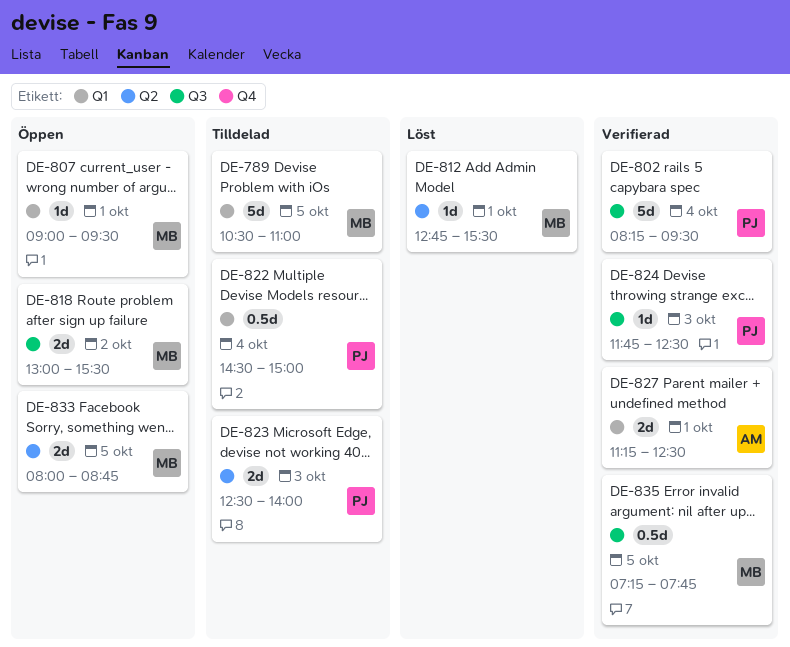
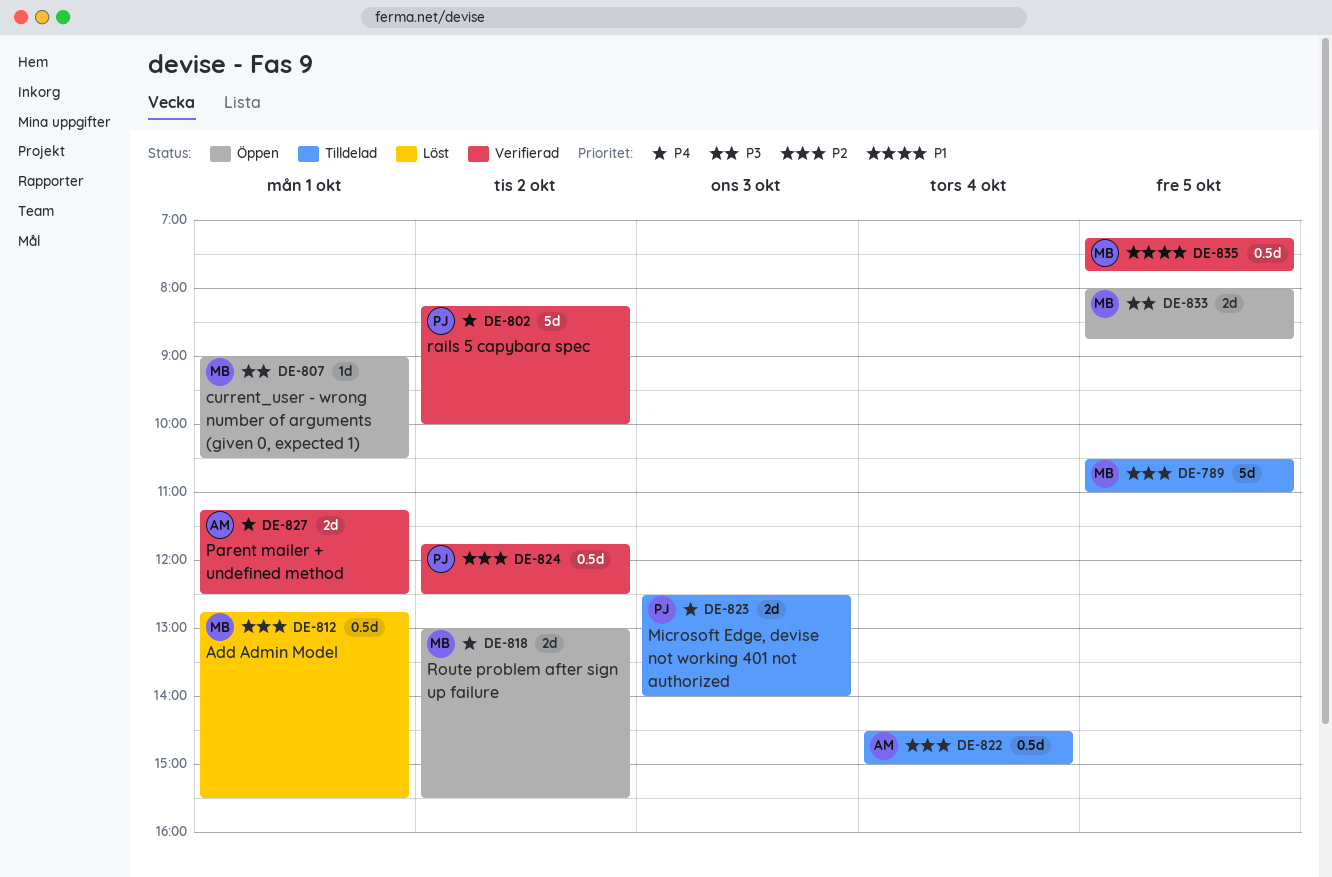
DE-802, day: Oct 4 -> Oct 2
DE-802, ends: 09:30 -> 10:00
DE-807, ends: 09:30 -> 10:30
DE-812, estimate: 1d -> 0.5d
DE-822, owner: PJ -> AM
DE-824, estimate: 1d -> 0.5d
DE-824, day: Oct 3 -> Oct 2

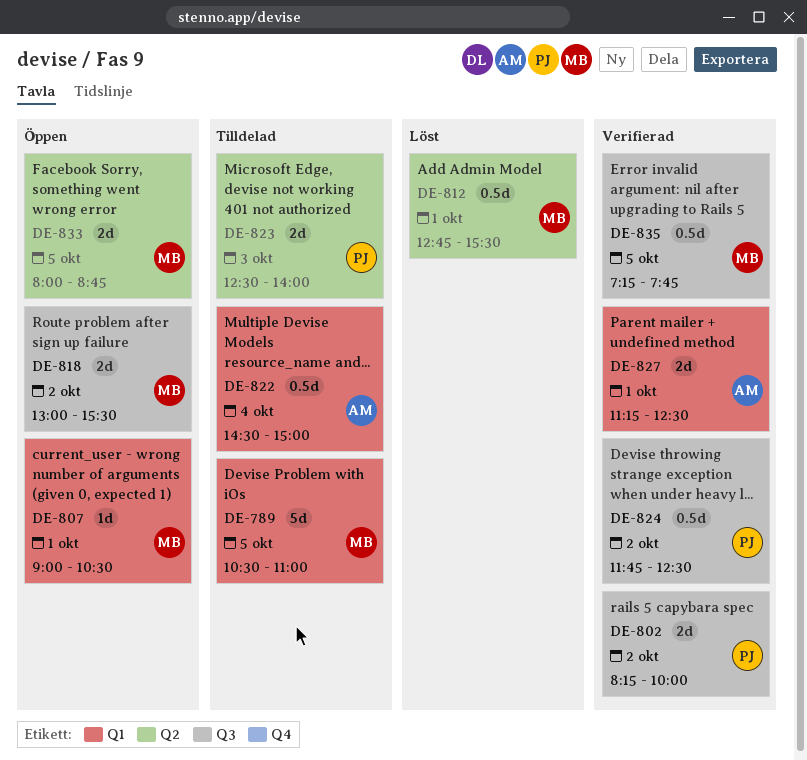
DE-802, estimate: 5d -> 2d

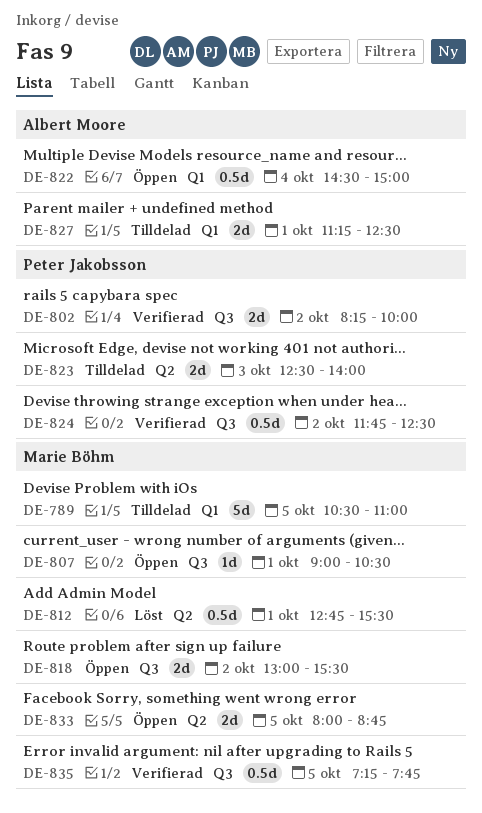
DE-807, label: Q1 -> Q3
DE-822, status: Tilldelad -> Öppen
DE-827, status: Verifierad -> Tilldelad

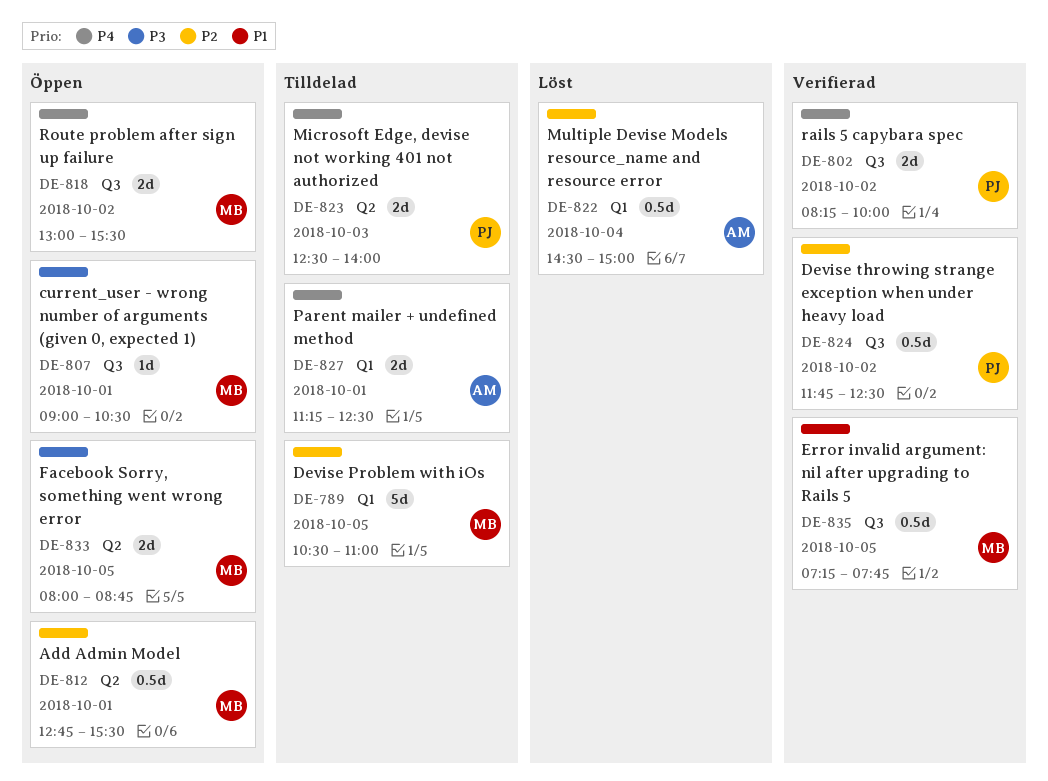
DE-812, status: Löst -> Öppen
DE-822, status: Öppen -> Löst

